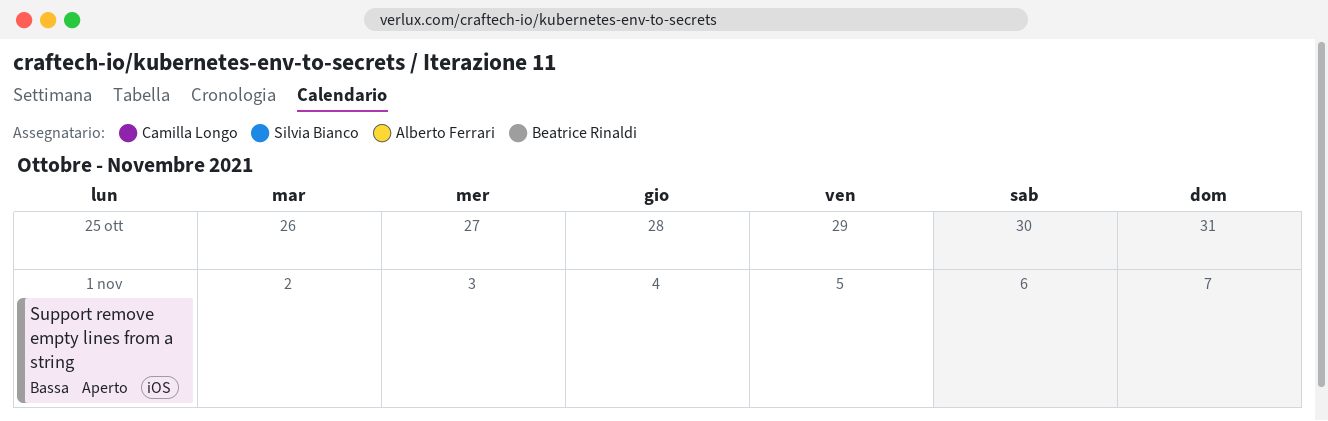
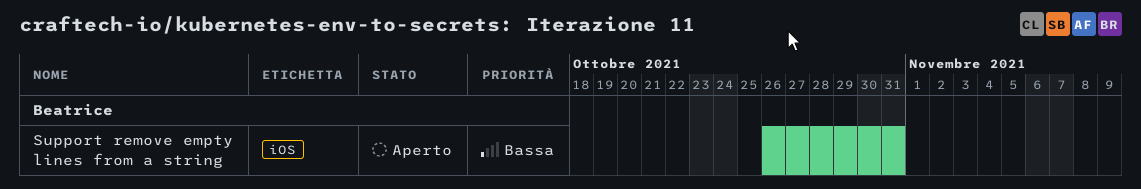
Support remove empty lines from a string, due: Nov 1 -> Oct 31

